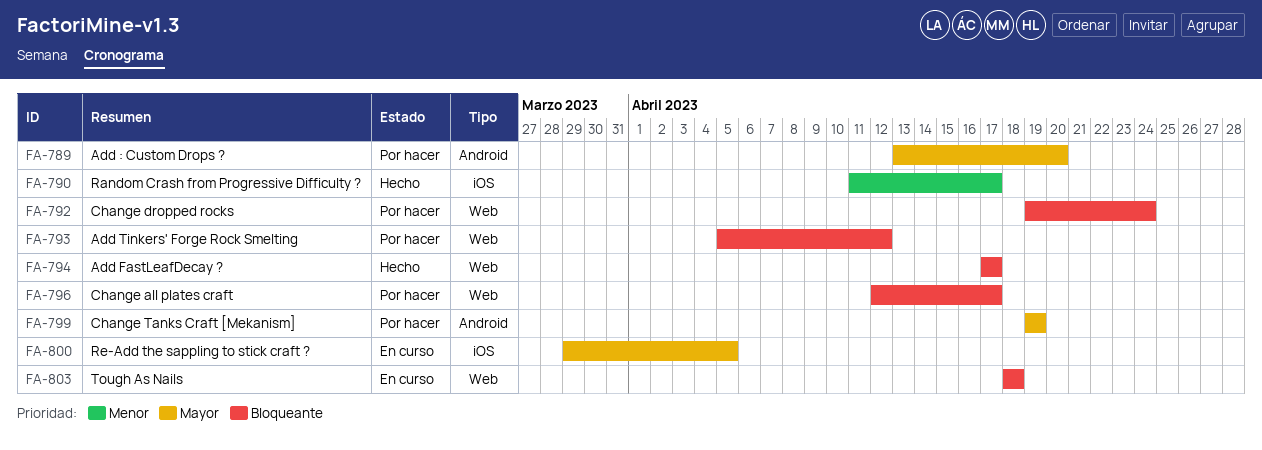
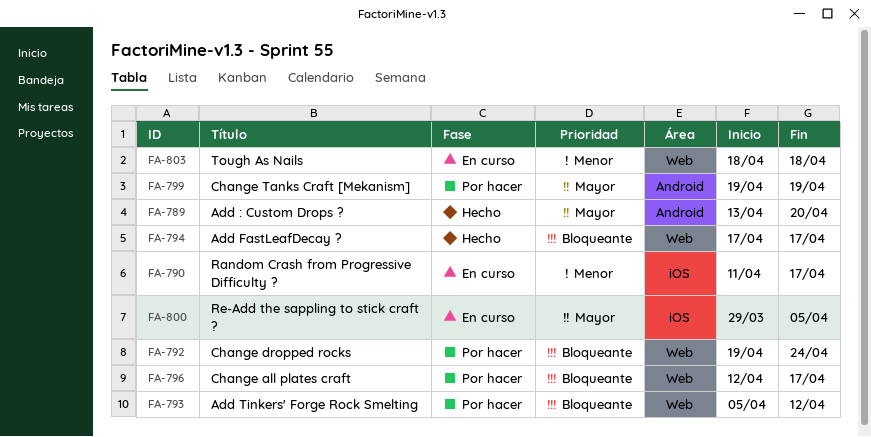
FA-789, status: Por hacer -> Hecho
FA-790, status: Hecho -> En curso
FA-803, priority: Bloqueante -> Menor

